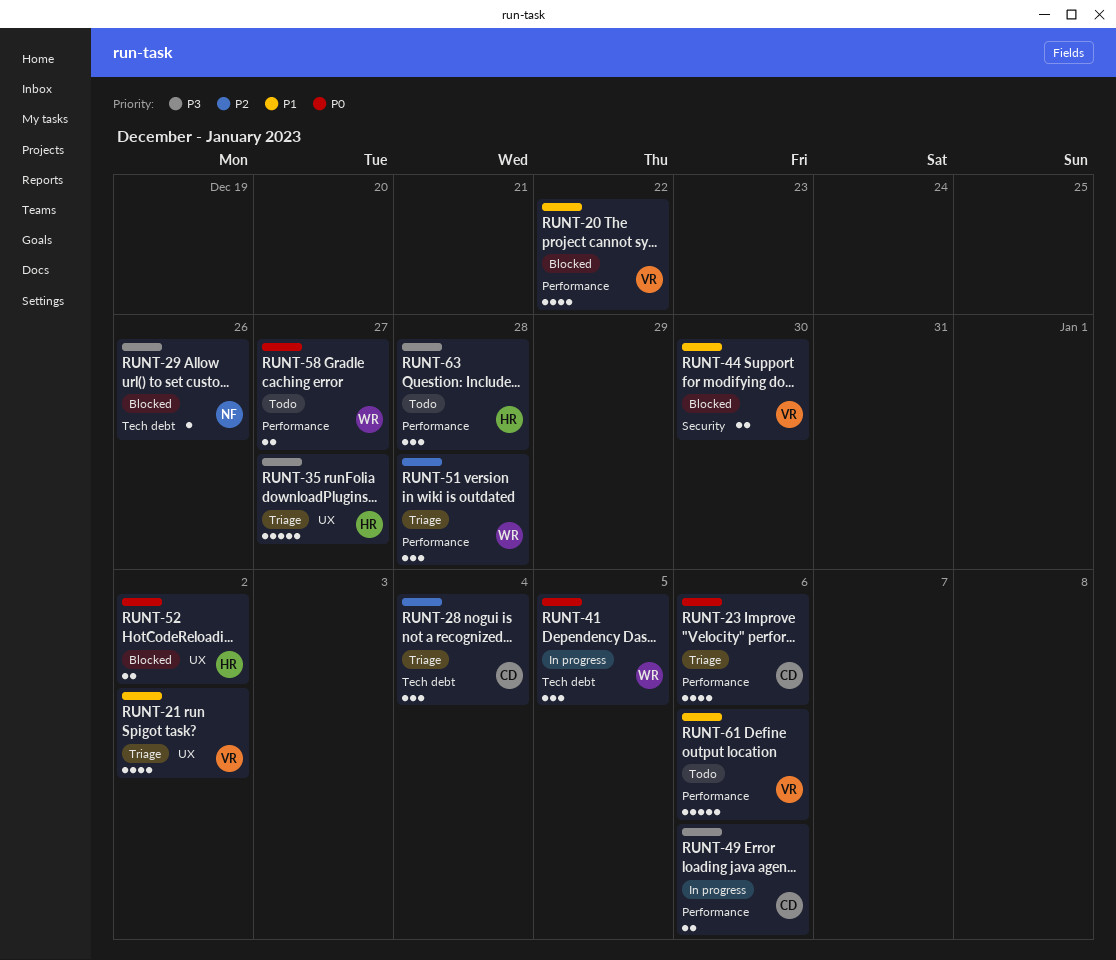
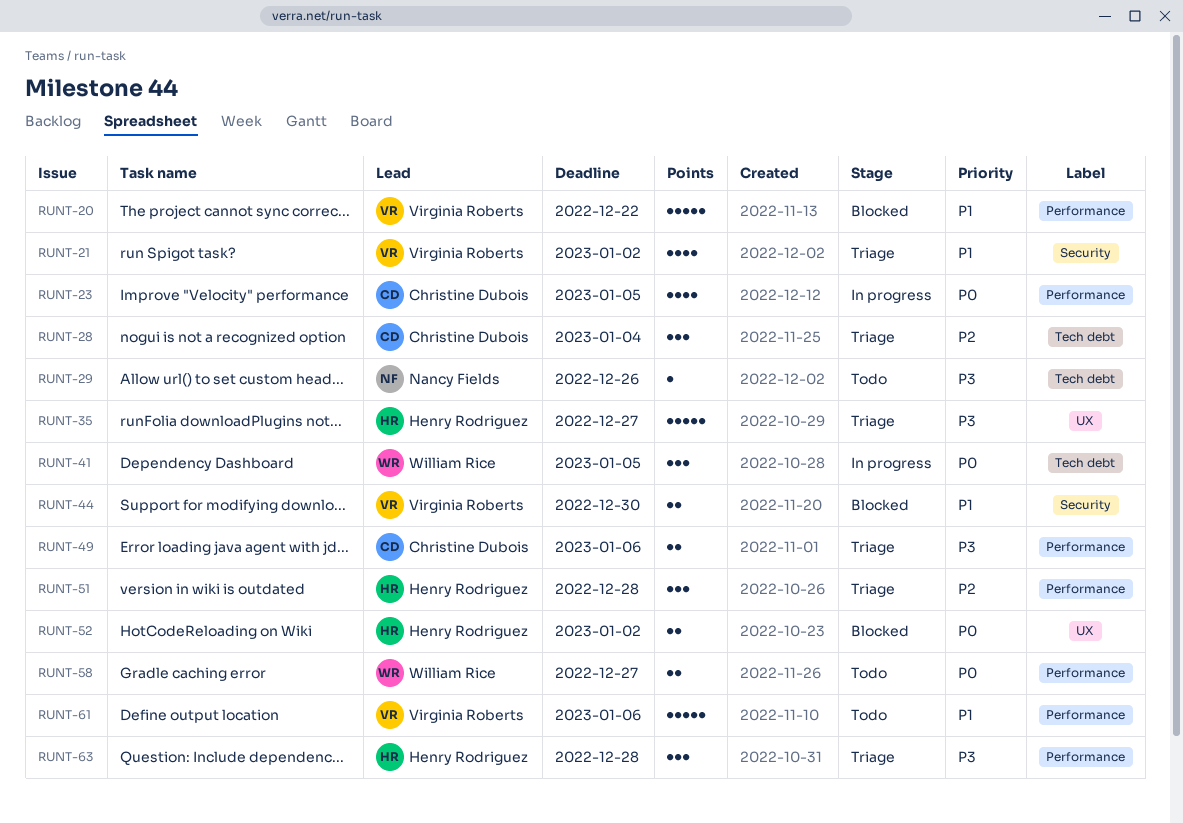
RUNT-20, estimate: 4 -> 5
RUNT-21, label: UX -> Security
RUNT-23, status: Triage -> In progress
RUNT-23, due: Jan 6 -> Jan 5
RUNT-29, status: Blocked -> Todo
RUNT-49, status: In progress -> Triage
RUNT-51, owner: William Rice -> Henry Rodriguez
RUNT-63, status: Todo -> Triage

